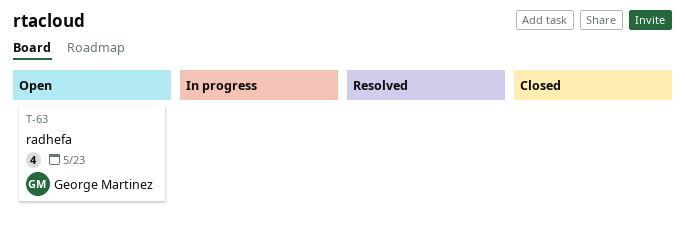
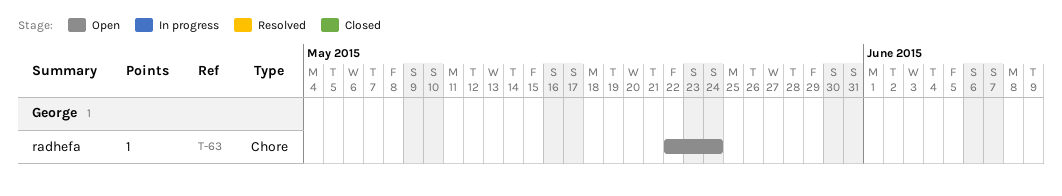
T-63, estimate: 4 -> 1
T-63, due: May 23 -> May 24

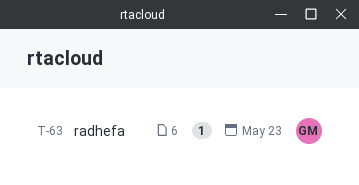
T-63, due: May 24 -> May 23

